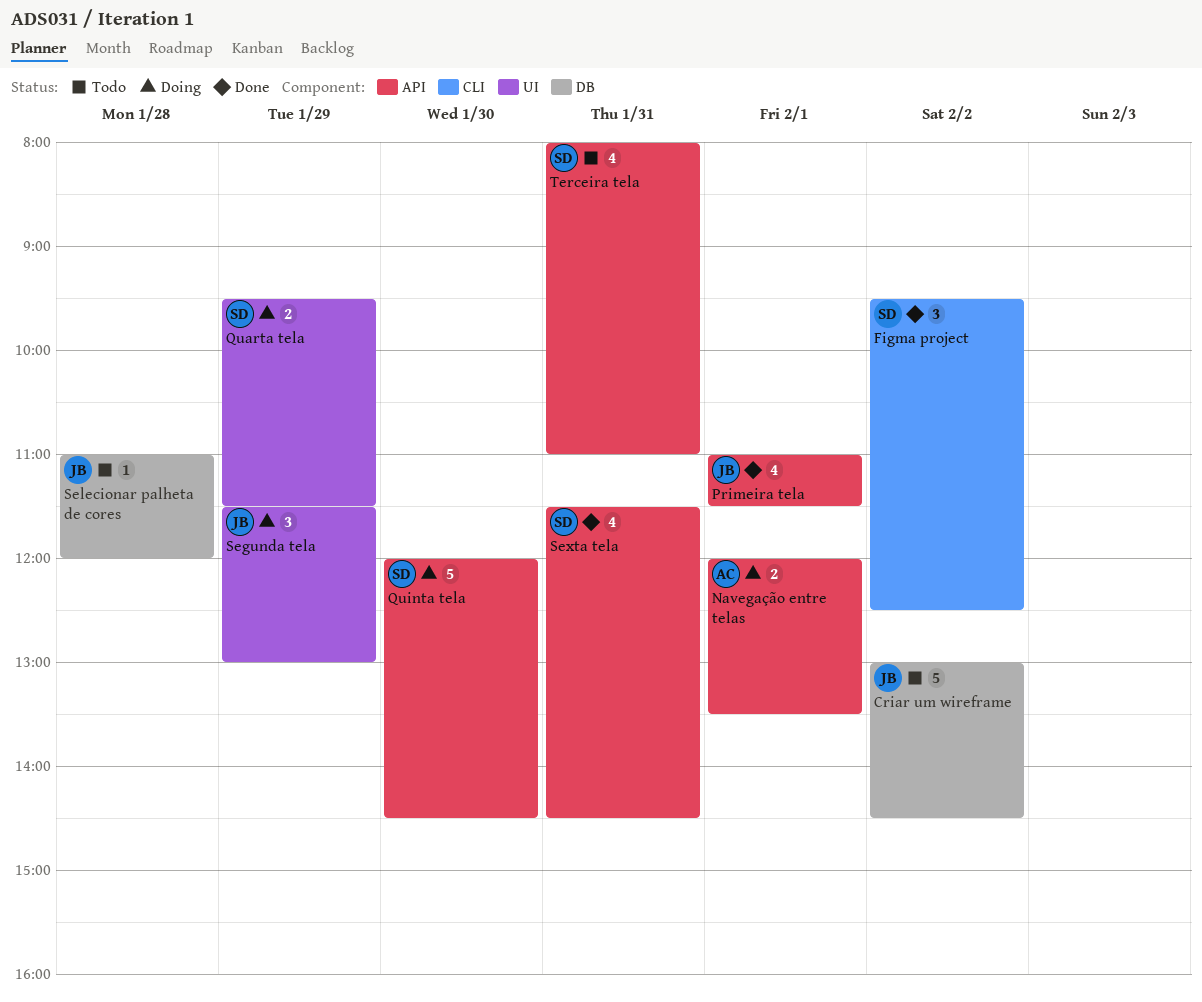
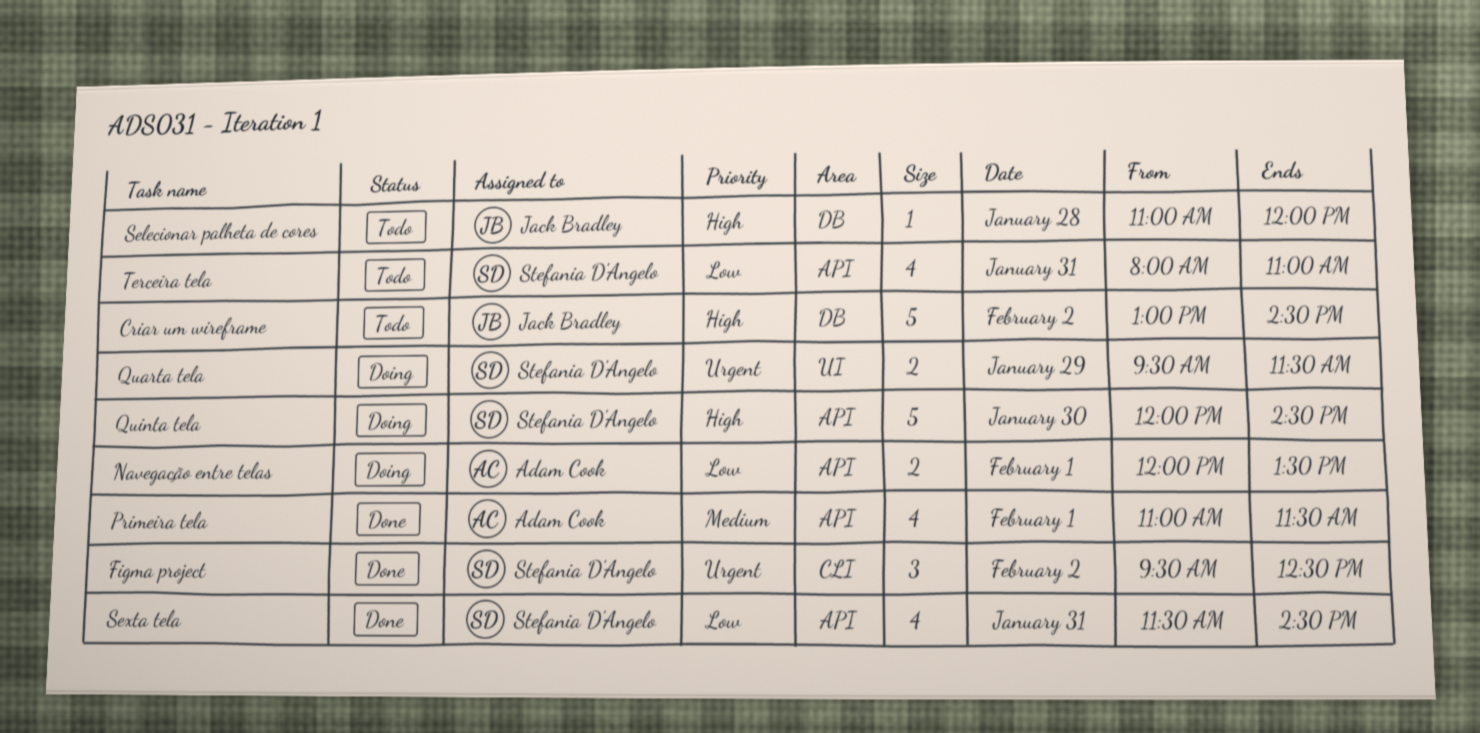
Primeira tela, owner: Jack Bradley -> Adam Cook
Segunda tela: present -> none

